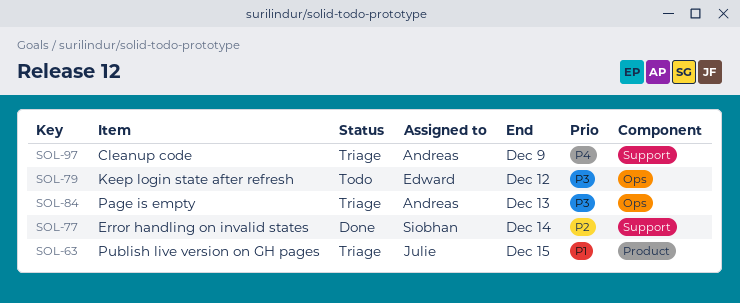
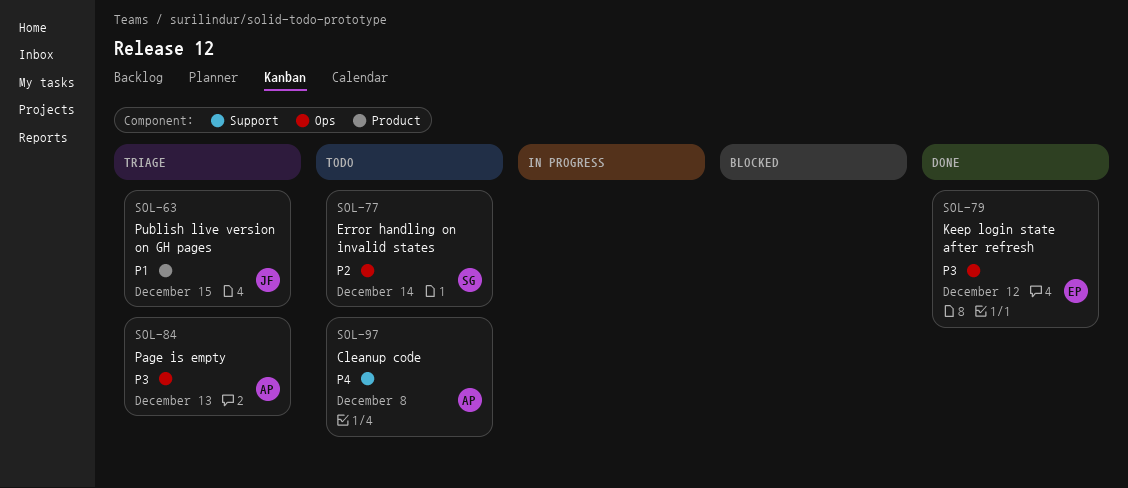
SOL-77, status: Done -> Todo
SOL-77, label: Support -> Ops
SOL-79, status: Todo -> Done
SOL-97, status: Triage -> Todo
SOL-97, due: Dec 9 -> Dec 8

